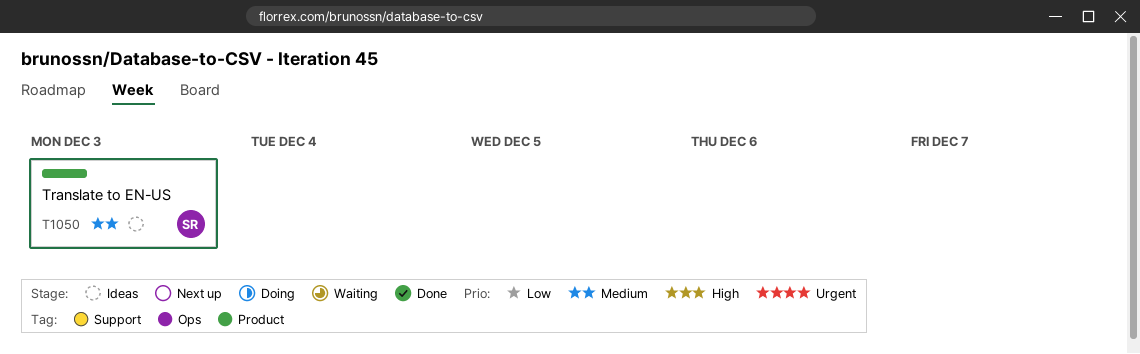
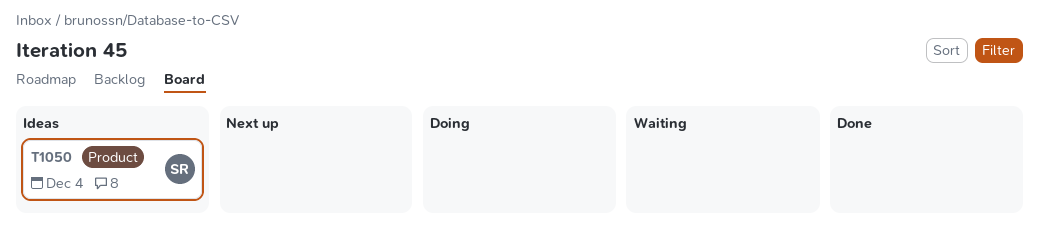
T1050, due: Dec 3 -> Dec 4

